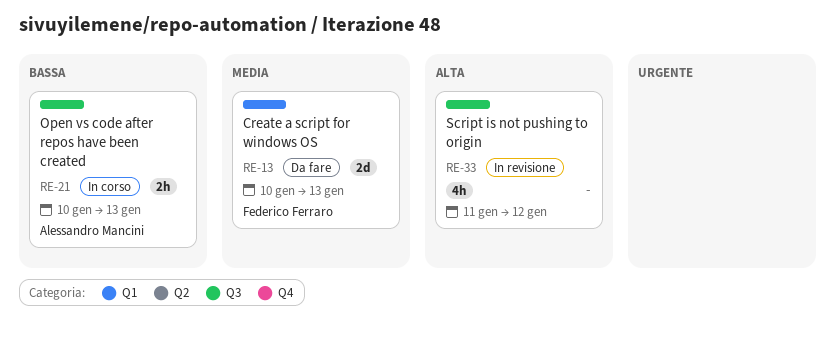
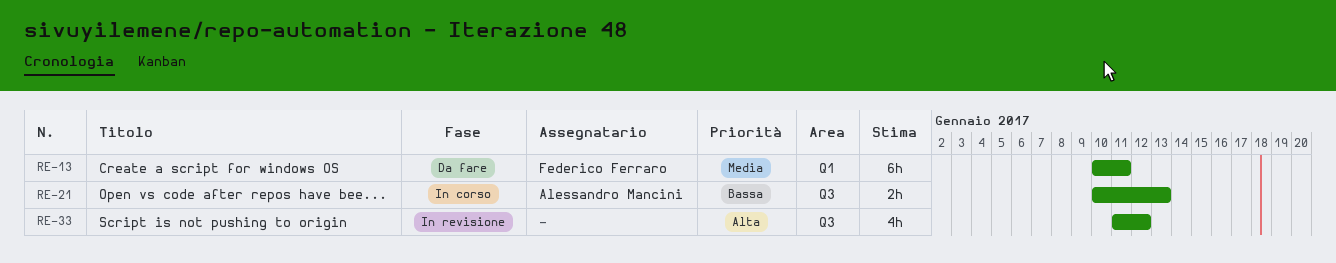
RE-13, estimate: 2d -> 6h
RE-13, due: Jan 13 -> Jan 11

